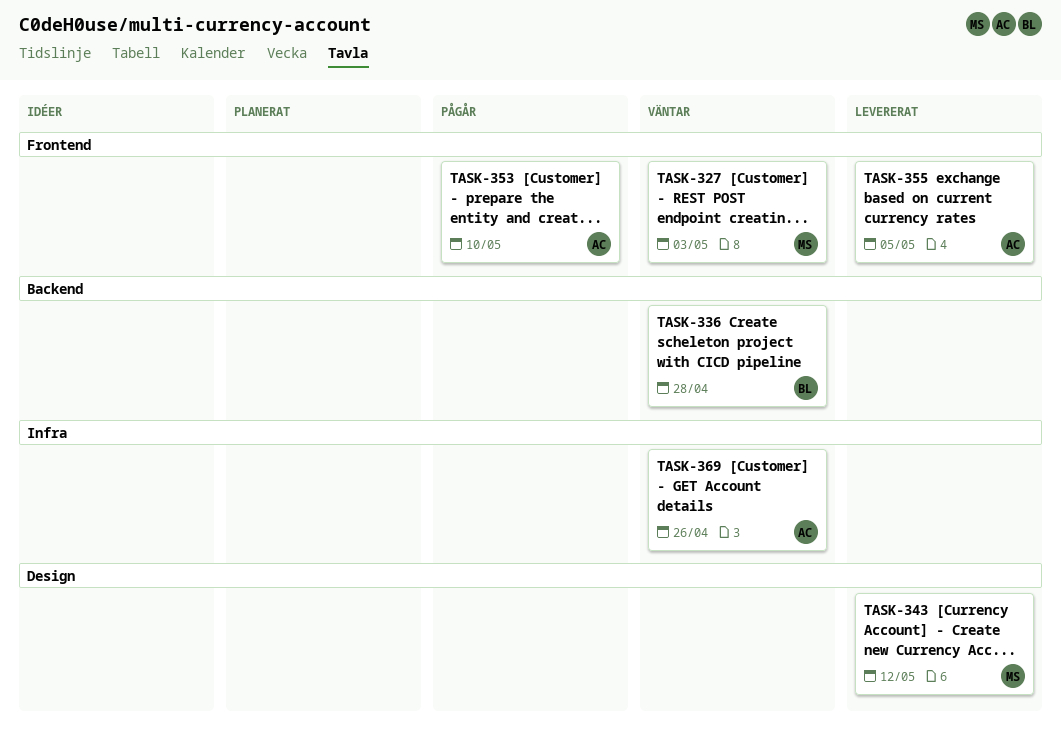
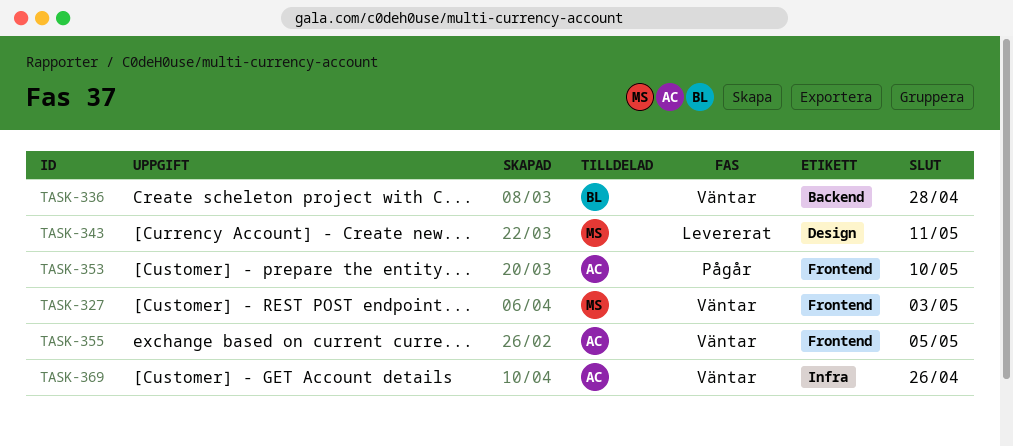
TASK-343, due: May 12 -> May 11
TASK-355, status: Levererat -> Väntar

